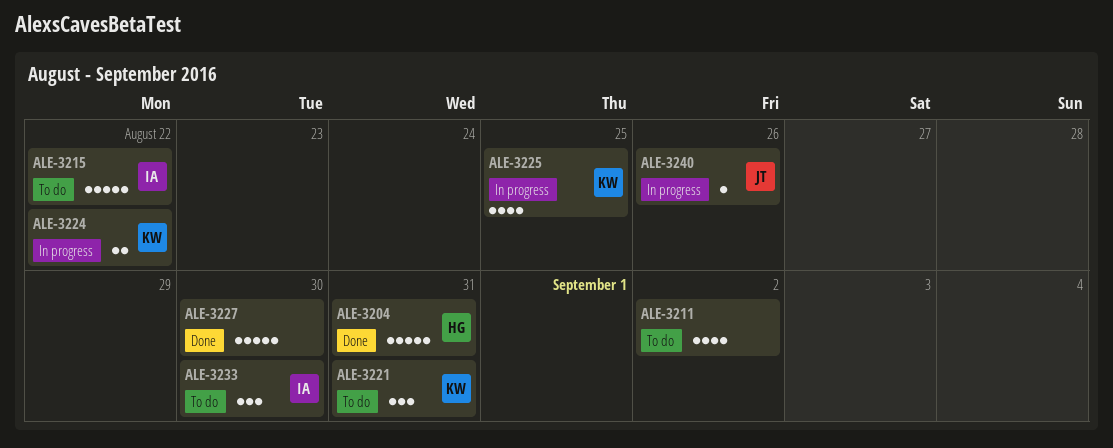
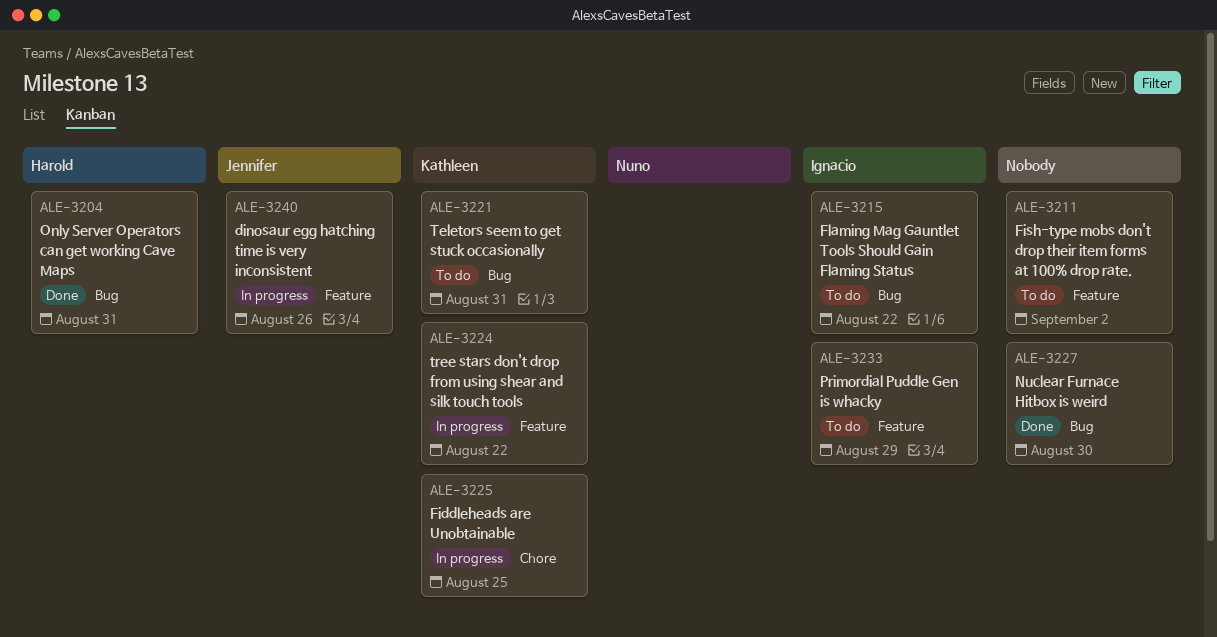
ALE-3233, due: Aug 30 -> Aug 29

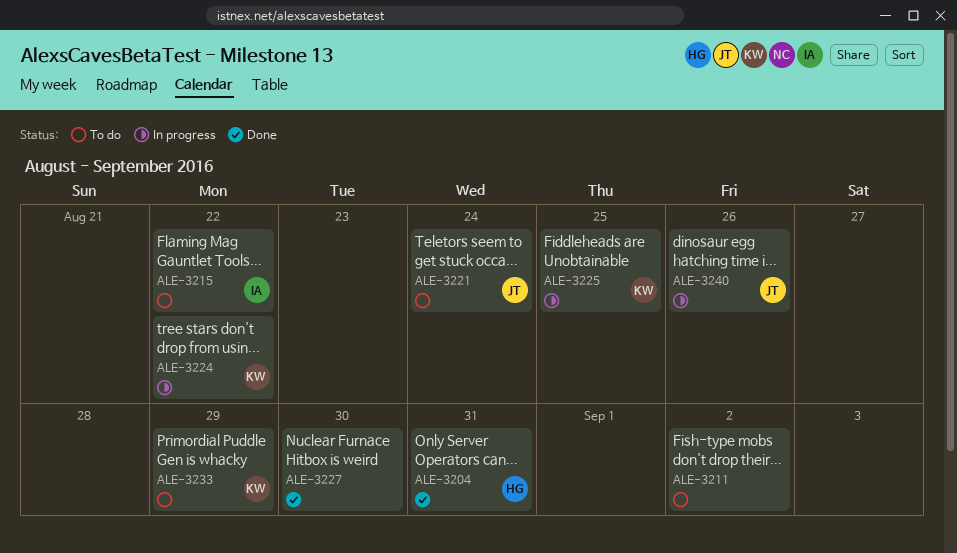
ALE-3221, owner: Kathleen -> Jennifer
ALE-3221, due: Aug 31 -> Aug 24
ALE-3233, owner: Ignacio -> Kathleen

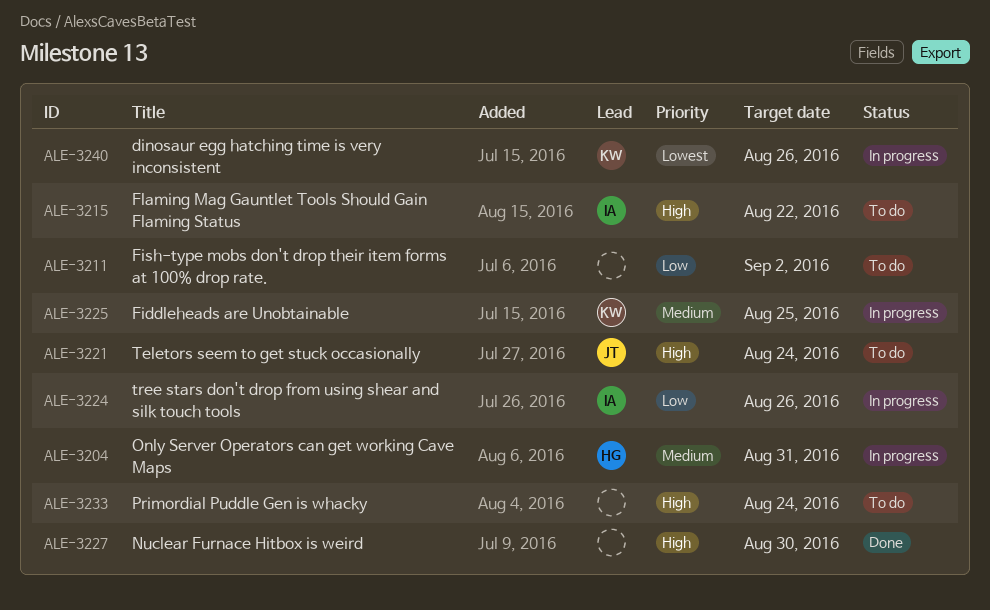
ALE-3204, status: Done -> In progress
ALE-3224, owner: KW -> IA
ALE-3224, due: Aug 22 -> Aug 26
ALE-3233, owner: KW -> none
ALE-3233, due: Aug 29 -> Aug 24
ALE-3240, owner: JT -> KW

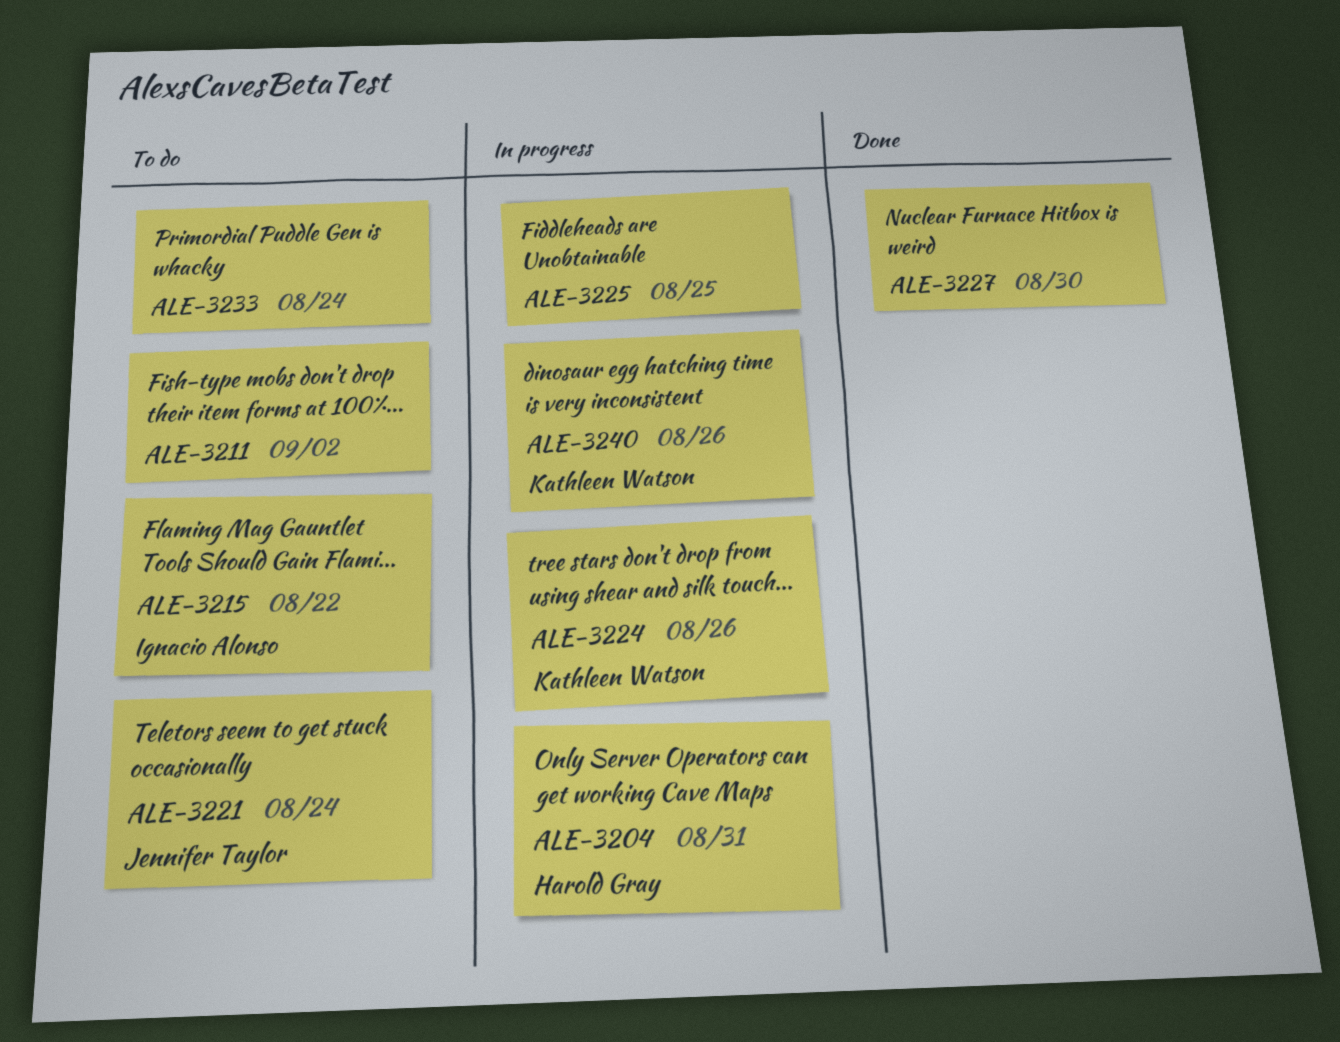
ALE-3224, owner: Ignacio Alonso -> Kathleen Watson
ALE-3225, owner: Kathleen Watson -> none

